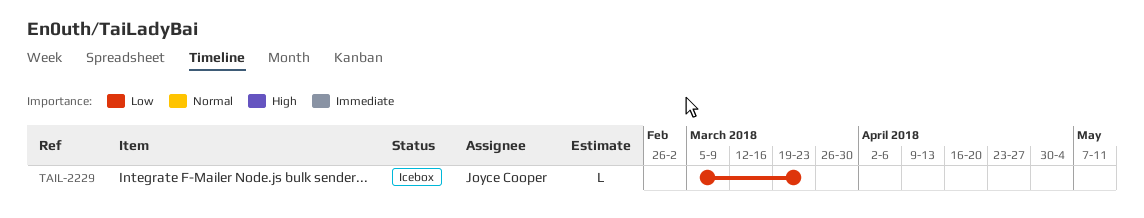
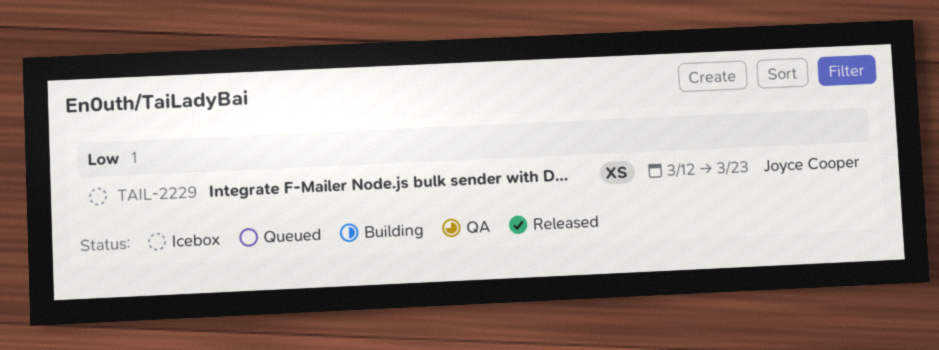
TAIL-2229, estimate: L -> XS
TAIL-2229, start: Mar 5 -> Mar 12

